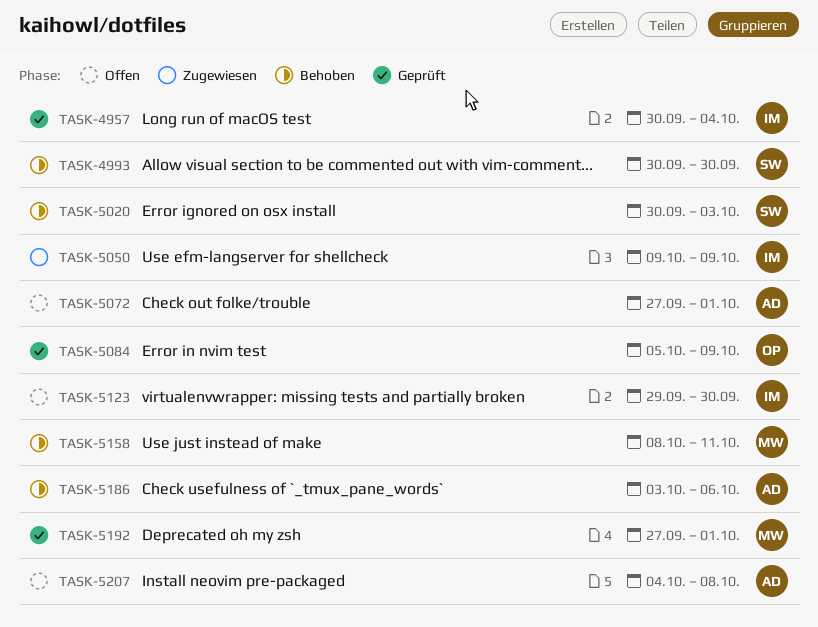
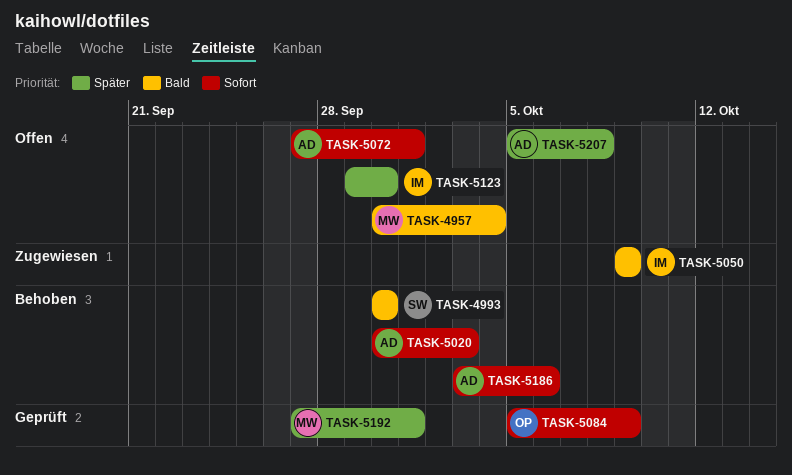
TASK-4957, status: Geprüft -> Offen
TASK-4957, owner: IM -> MW
TASK-5020, owner: SW -> AD
TASK-5158: present -> none
TASK-5207, start: Oct 4 -> Oct 5

